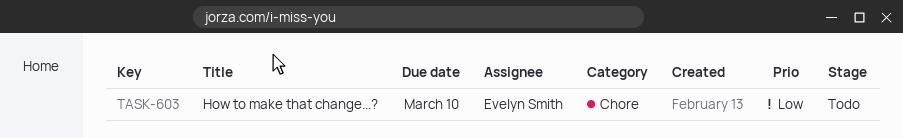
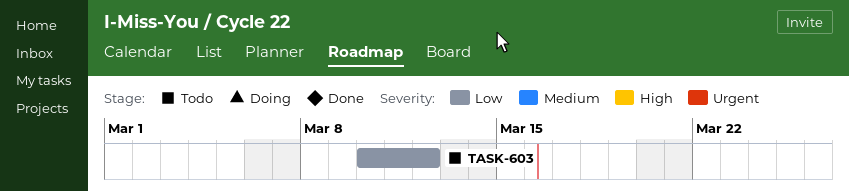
TASK-603, due: Mar 10 -> Mar 12

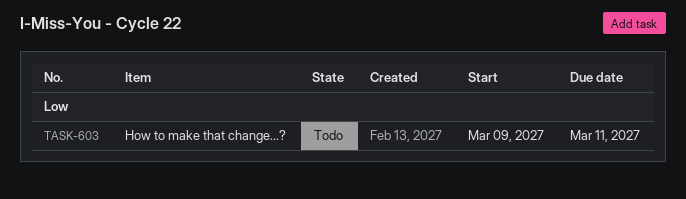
TASK-603, start: Mar 10 -> Mar 9
TASK-603, due: Mar 12 -> Mar 11

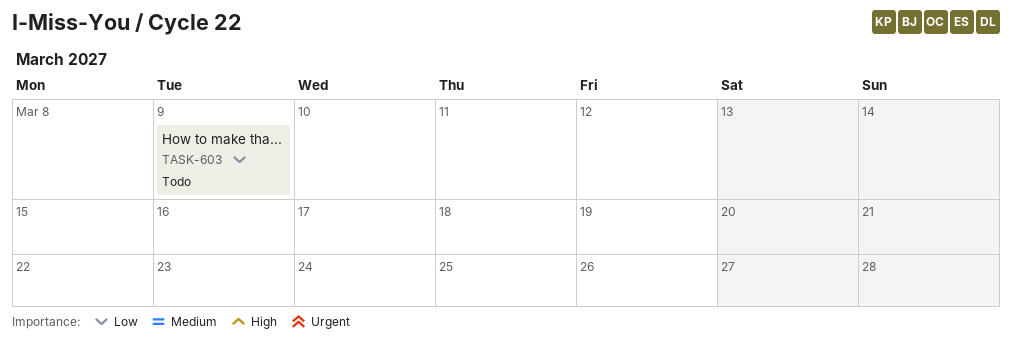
TASK-603, due: Mar 11 -> Mar 9

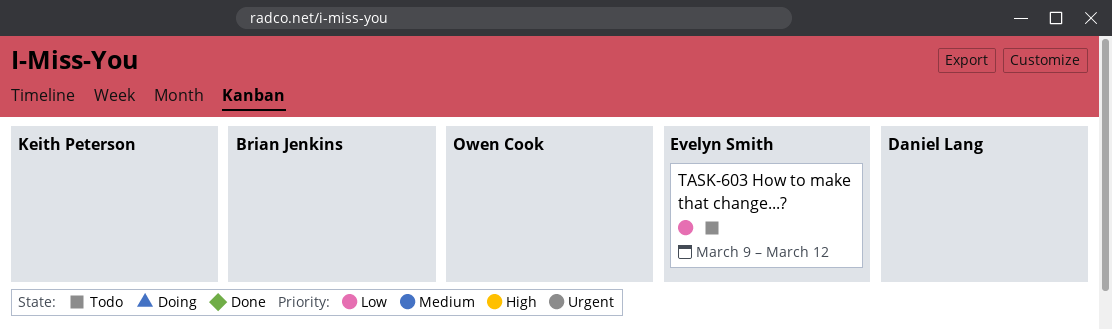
TASK-603, due: Mar 9 -> Mar 12

